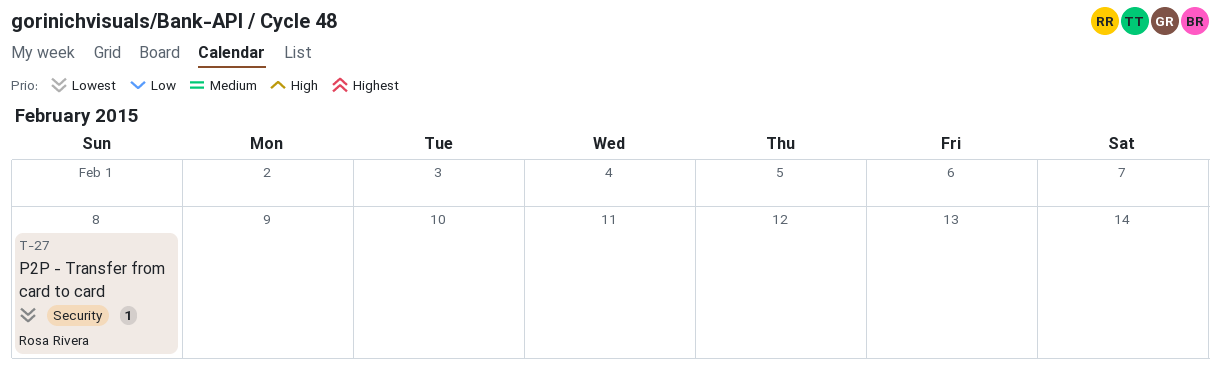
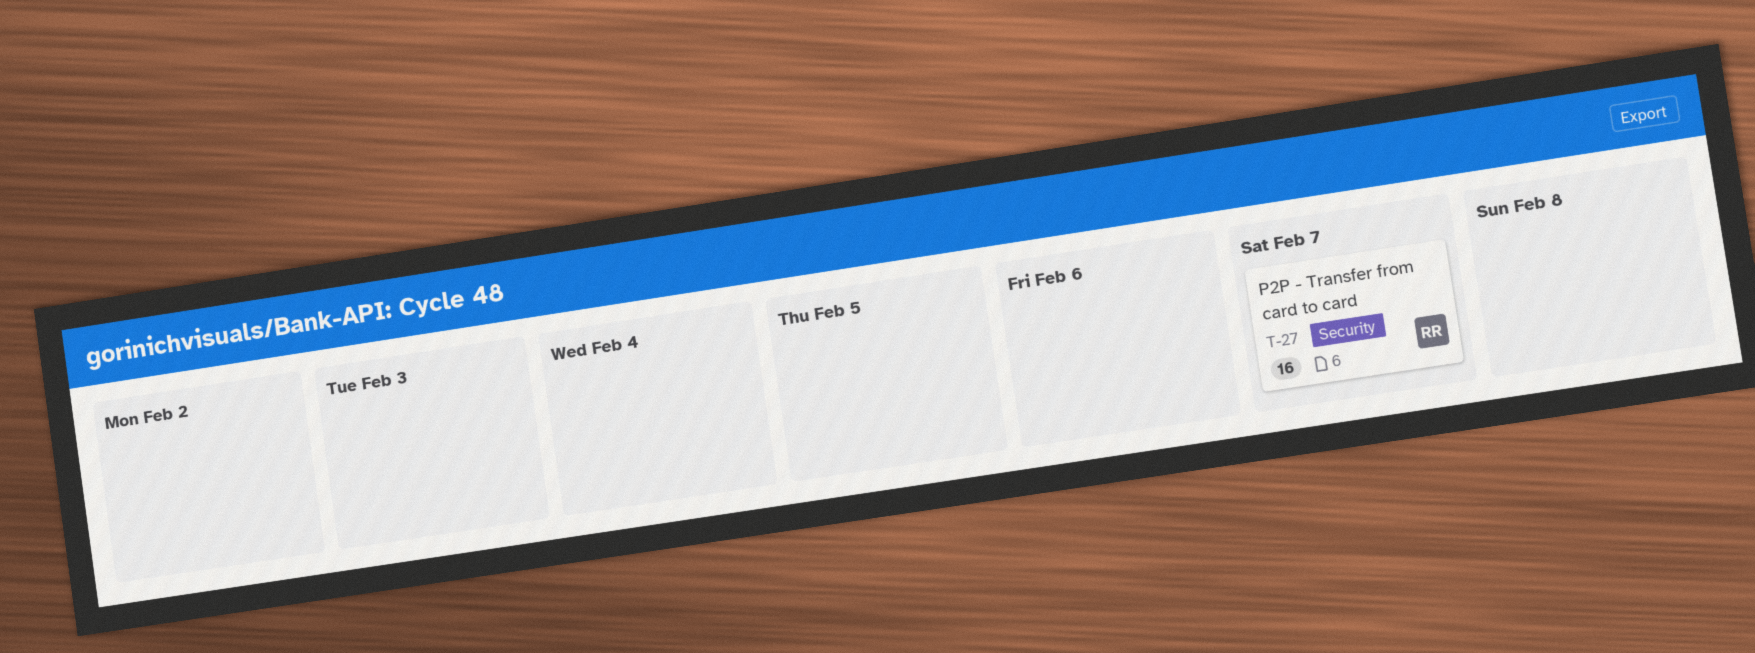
T-27, estimate: 1 -> 16
T-27, due: Feb 8 -> Feb 7

